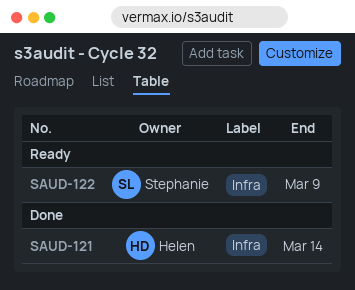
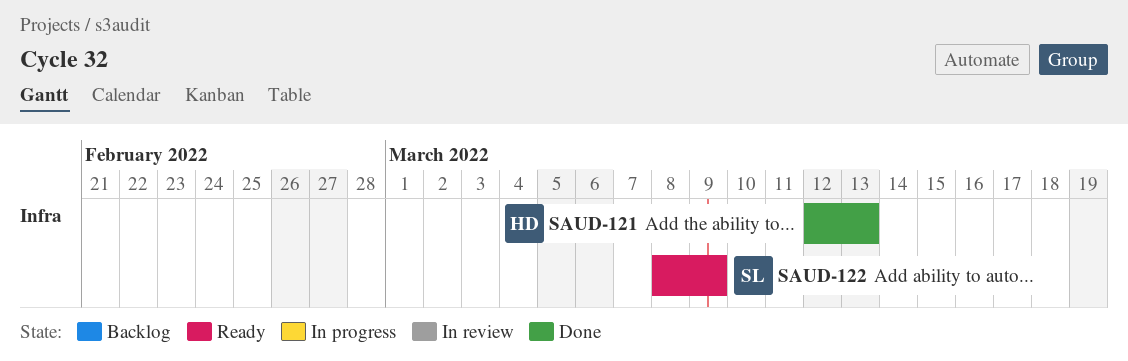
SAUD-121, due: Mar 14 -> Mar 13

